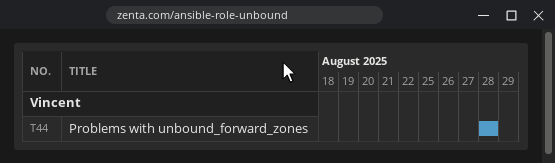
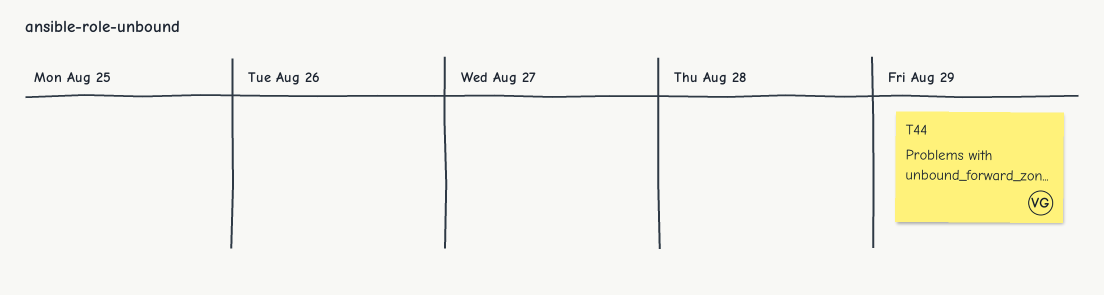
T44, due: Aug 28 -> Aug 29

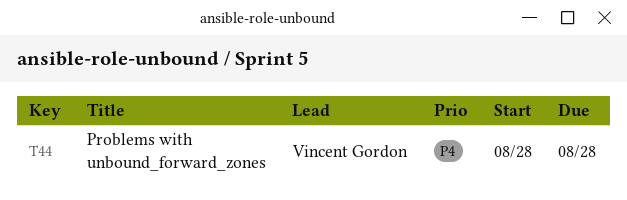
T44, due: Aug 29 -> Aug 28

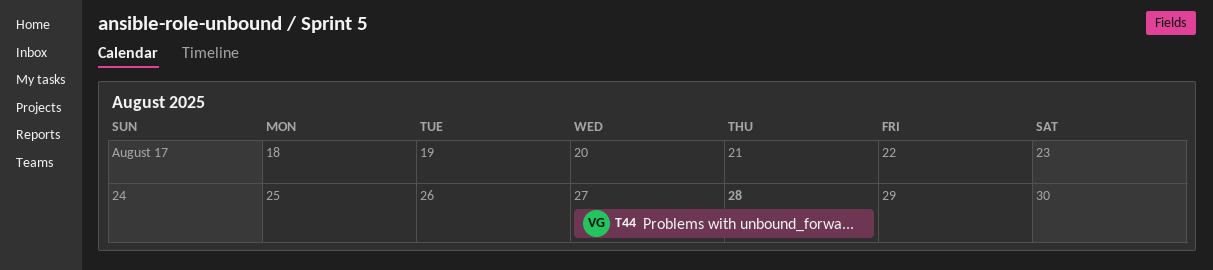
T44, start: Aug 28 -> Aug 27

